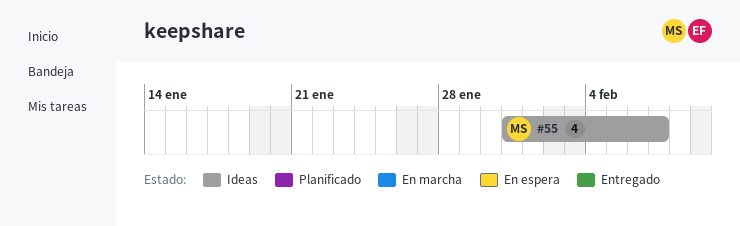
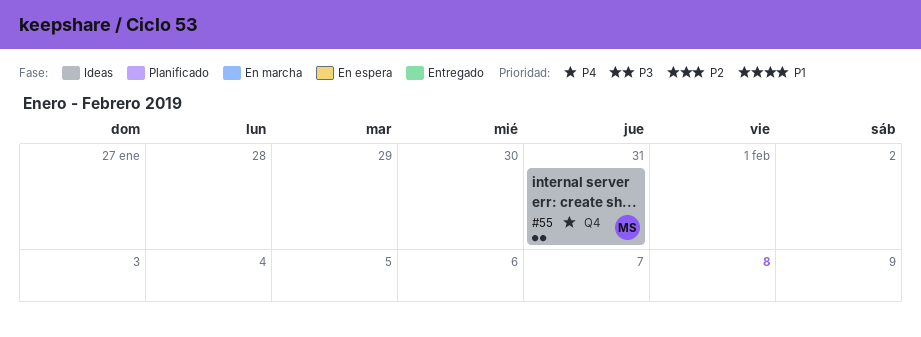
#55, estimate: 4 -> 2
#55, due: Feb 7 -> Jan 31

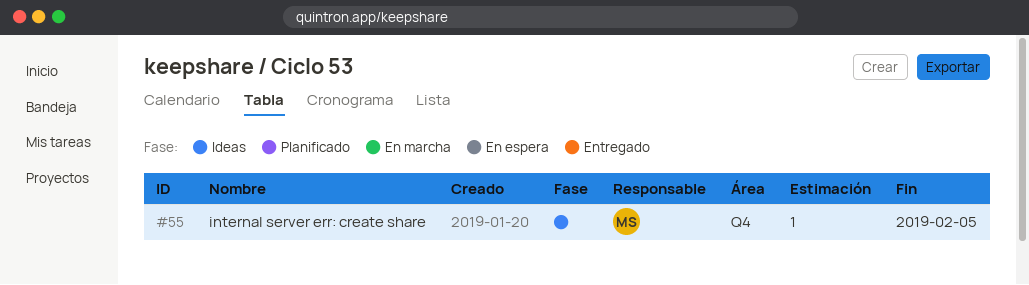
#55, estimate: 2 -> 1
#55, due: Jan 31 -> Feb 5

